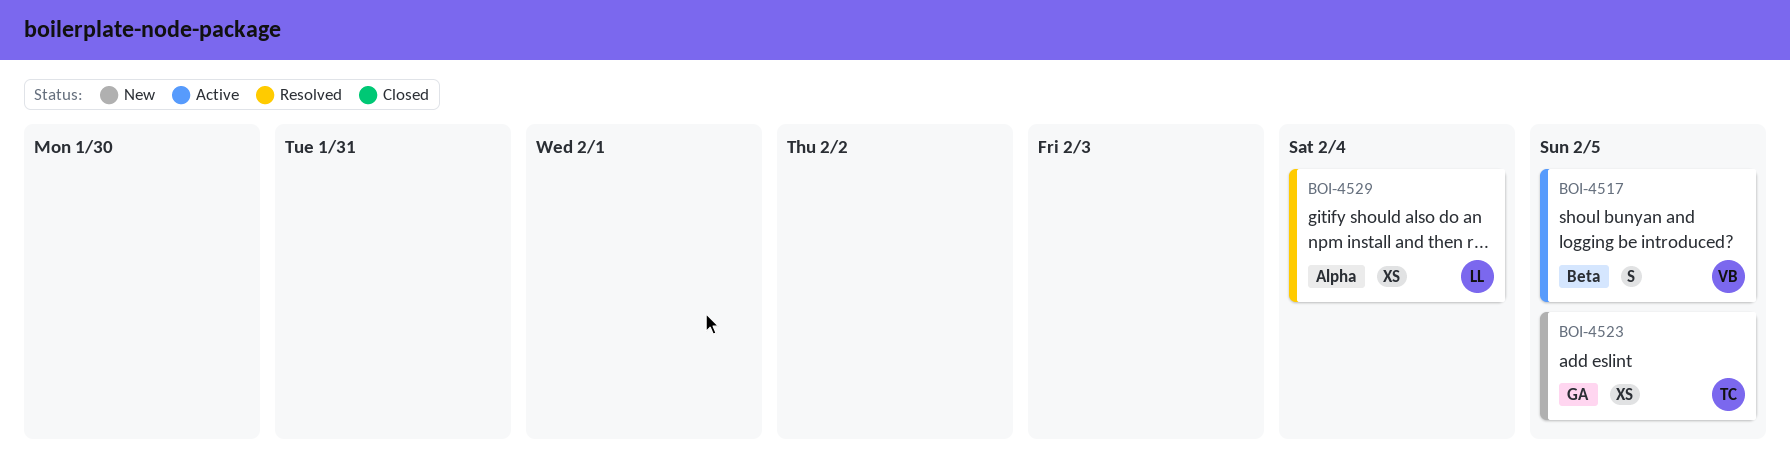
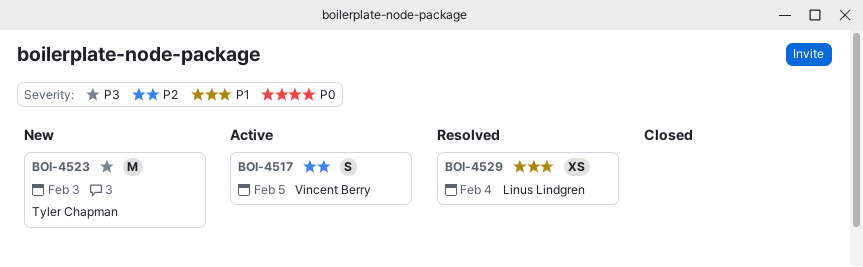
BOI-4523, estimate: XS -> M
BOI-4523, due: Feb 5 -> Feb 3

